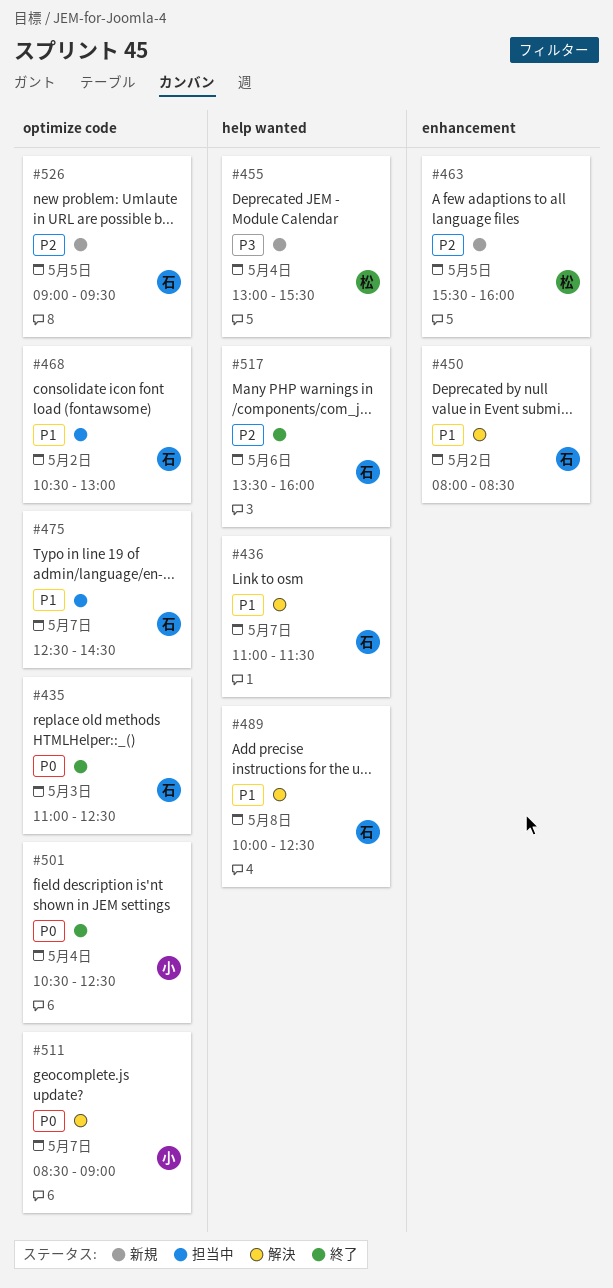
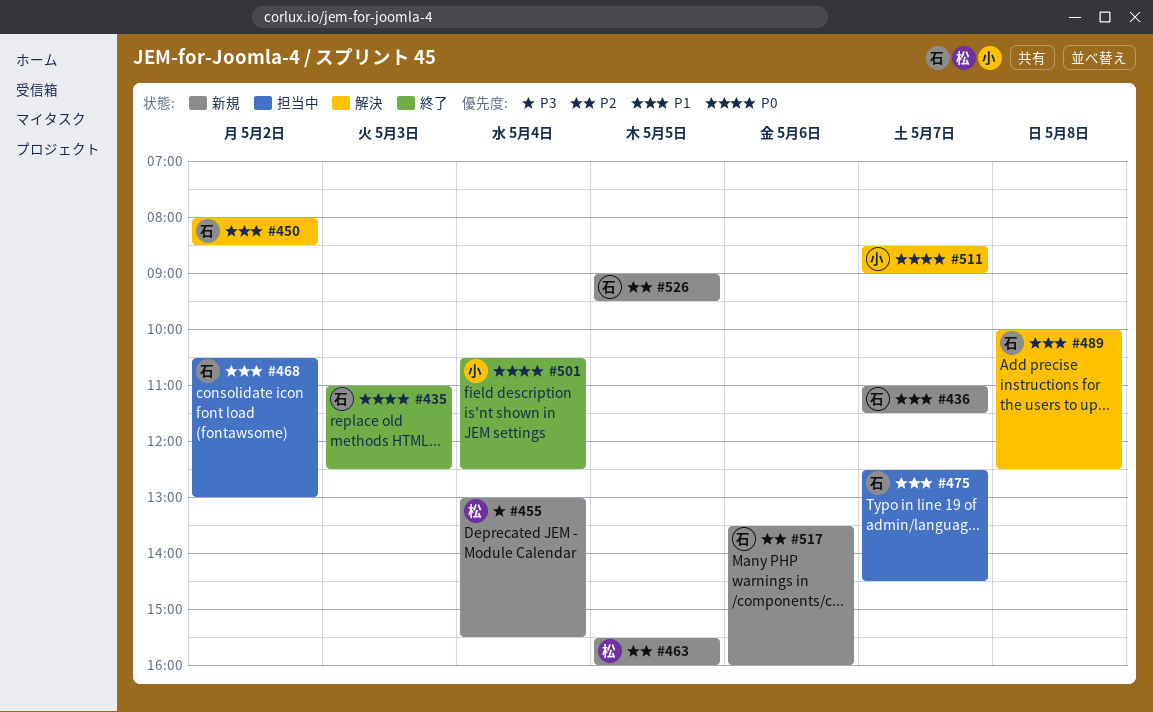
#436, status: 解決 -> 新規
#517, status: 終了 -> 新規

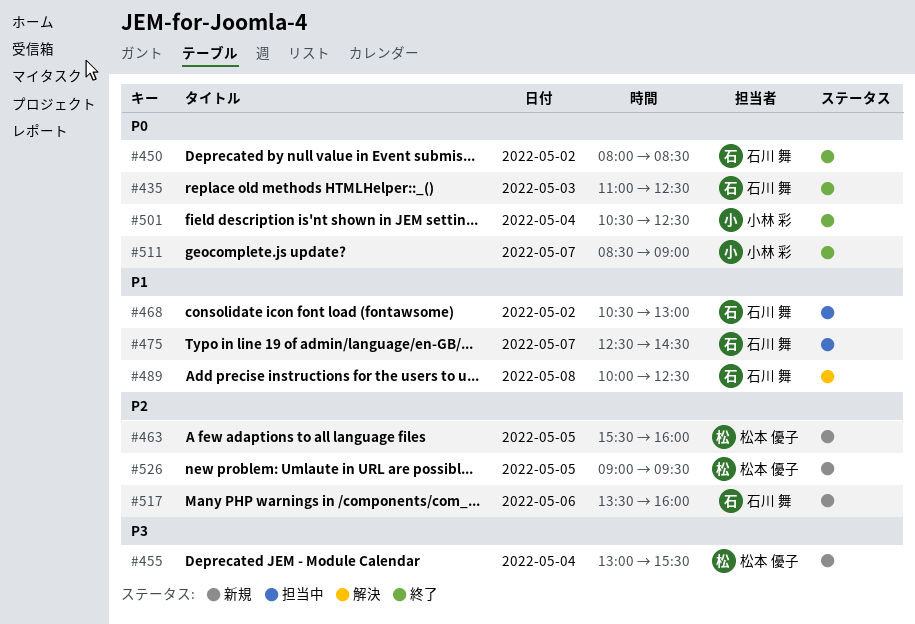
#436: present -> none
#450, status: 解決 -> 終了
#450, priority: P1 -> P0
#511, status: 解決 -> 終了
#526, owner: 石川 舞 -> 松本 優子

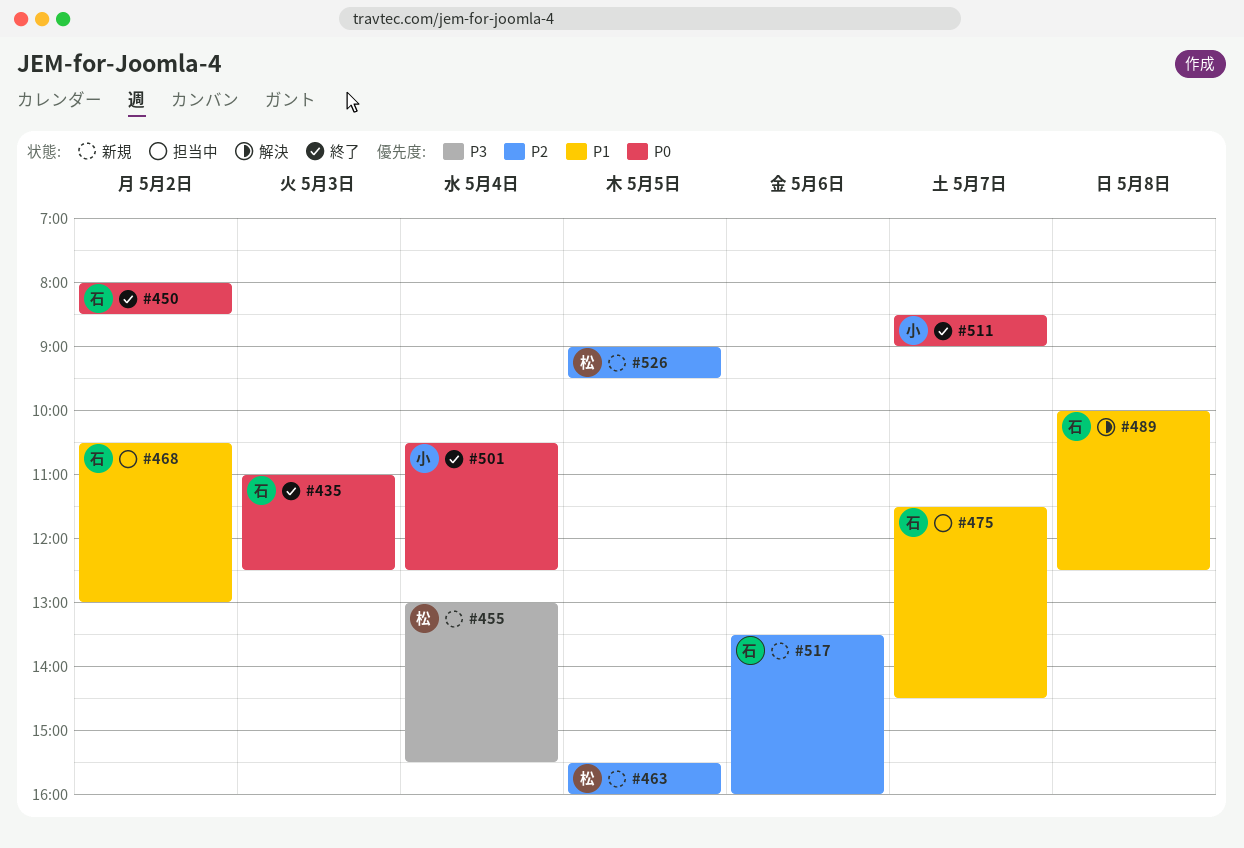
#475, begins: 12:30 -> 11:30

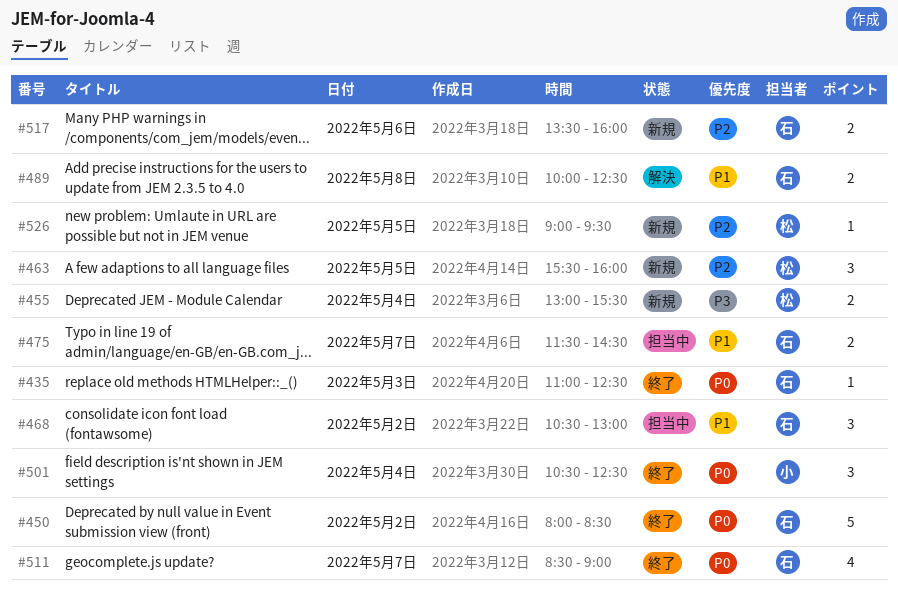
#511, owner: 小 -> 石

